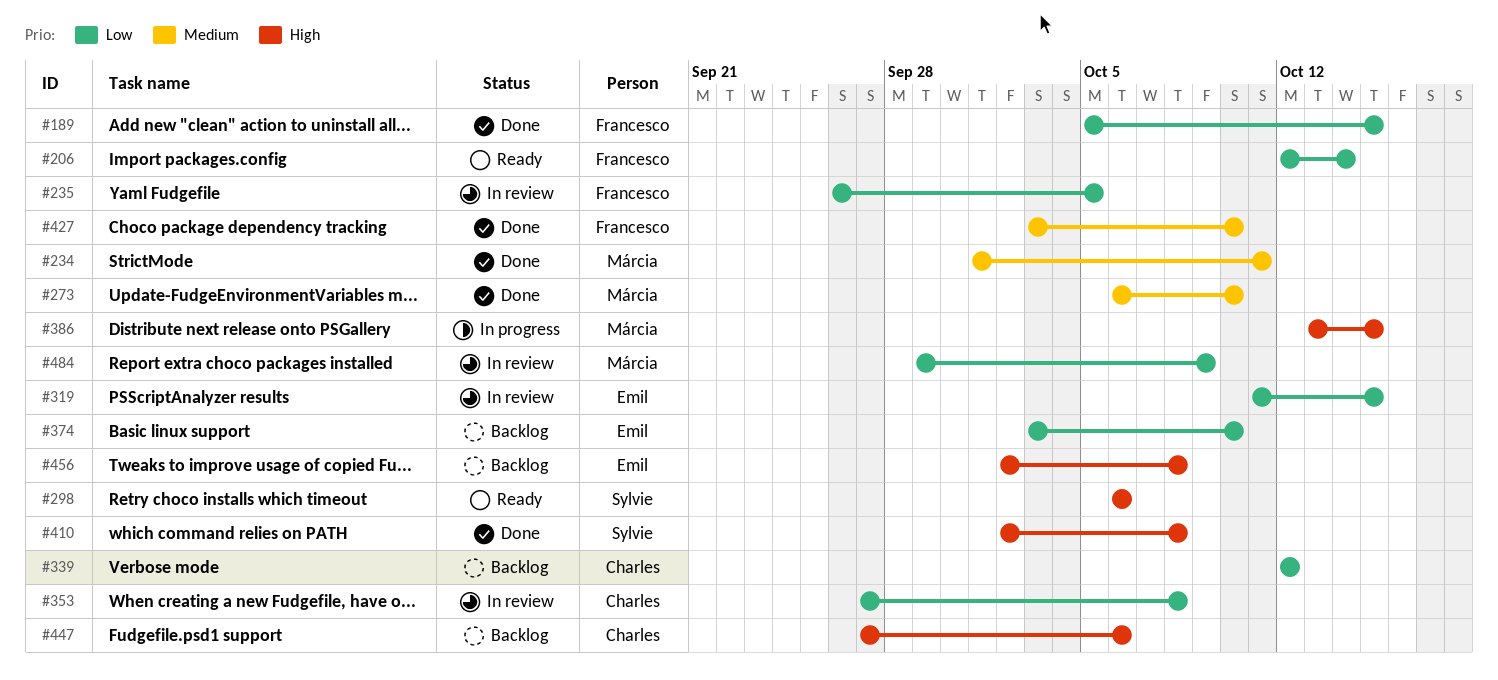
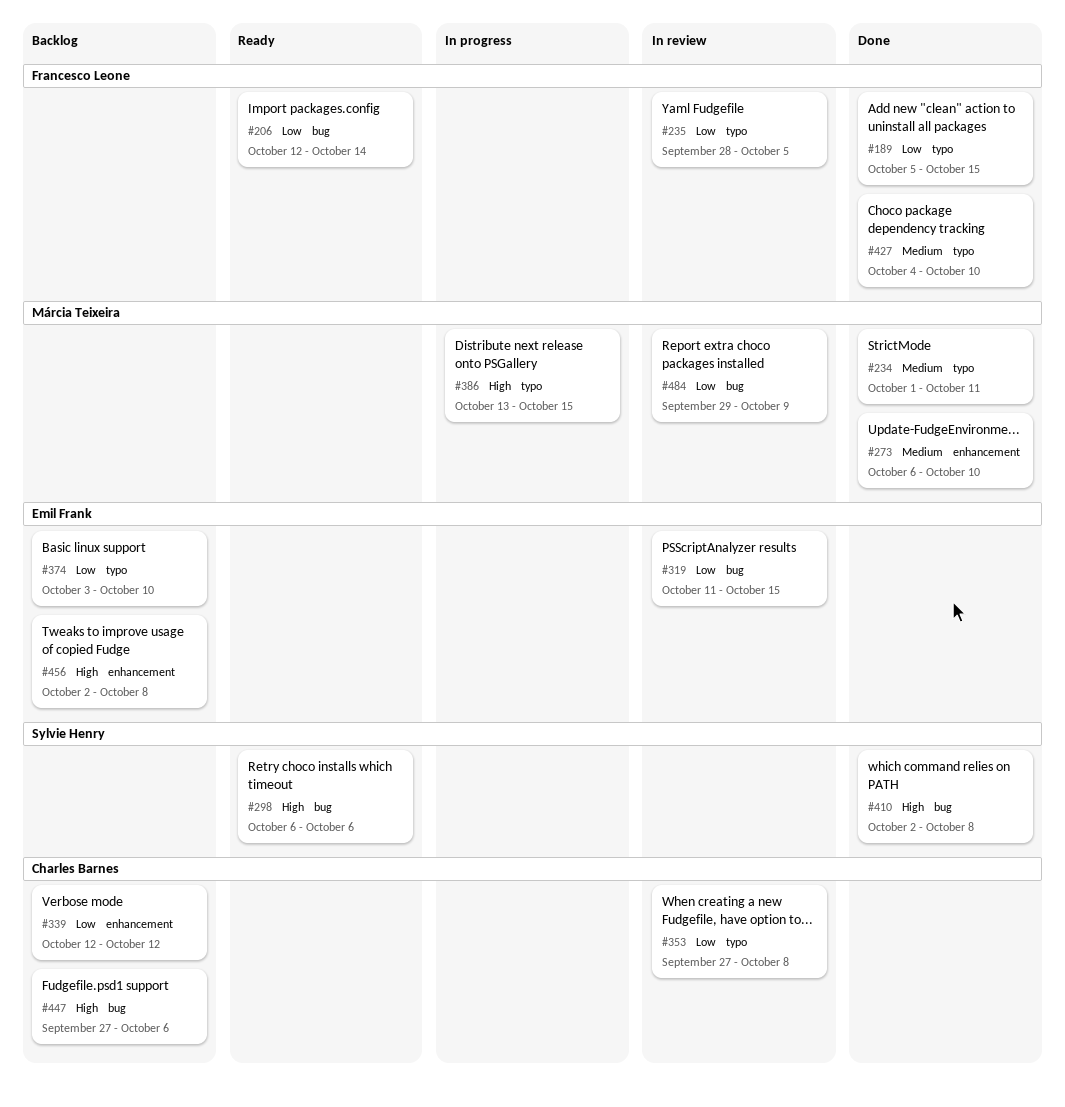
#235, start: Sep 26 -> Sep 28
#427, start: Oct 3 -> Oct 4

